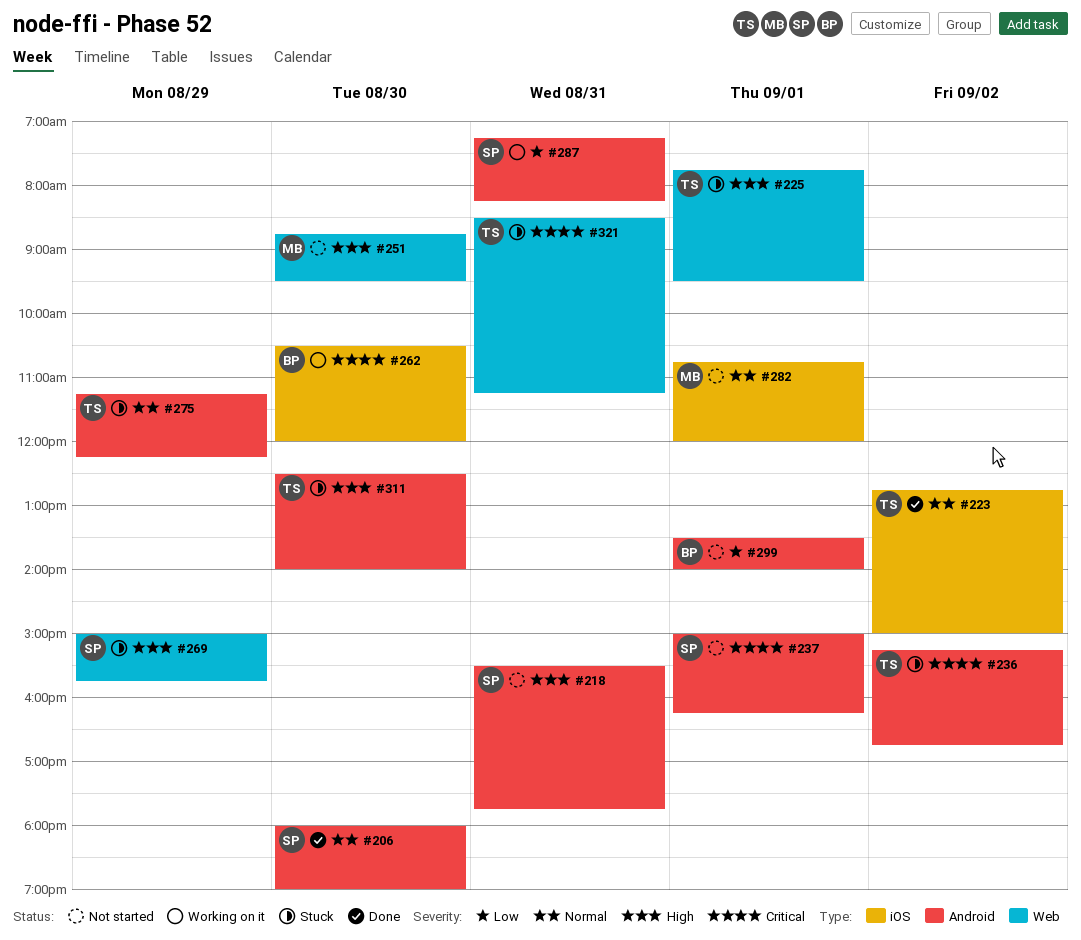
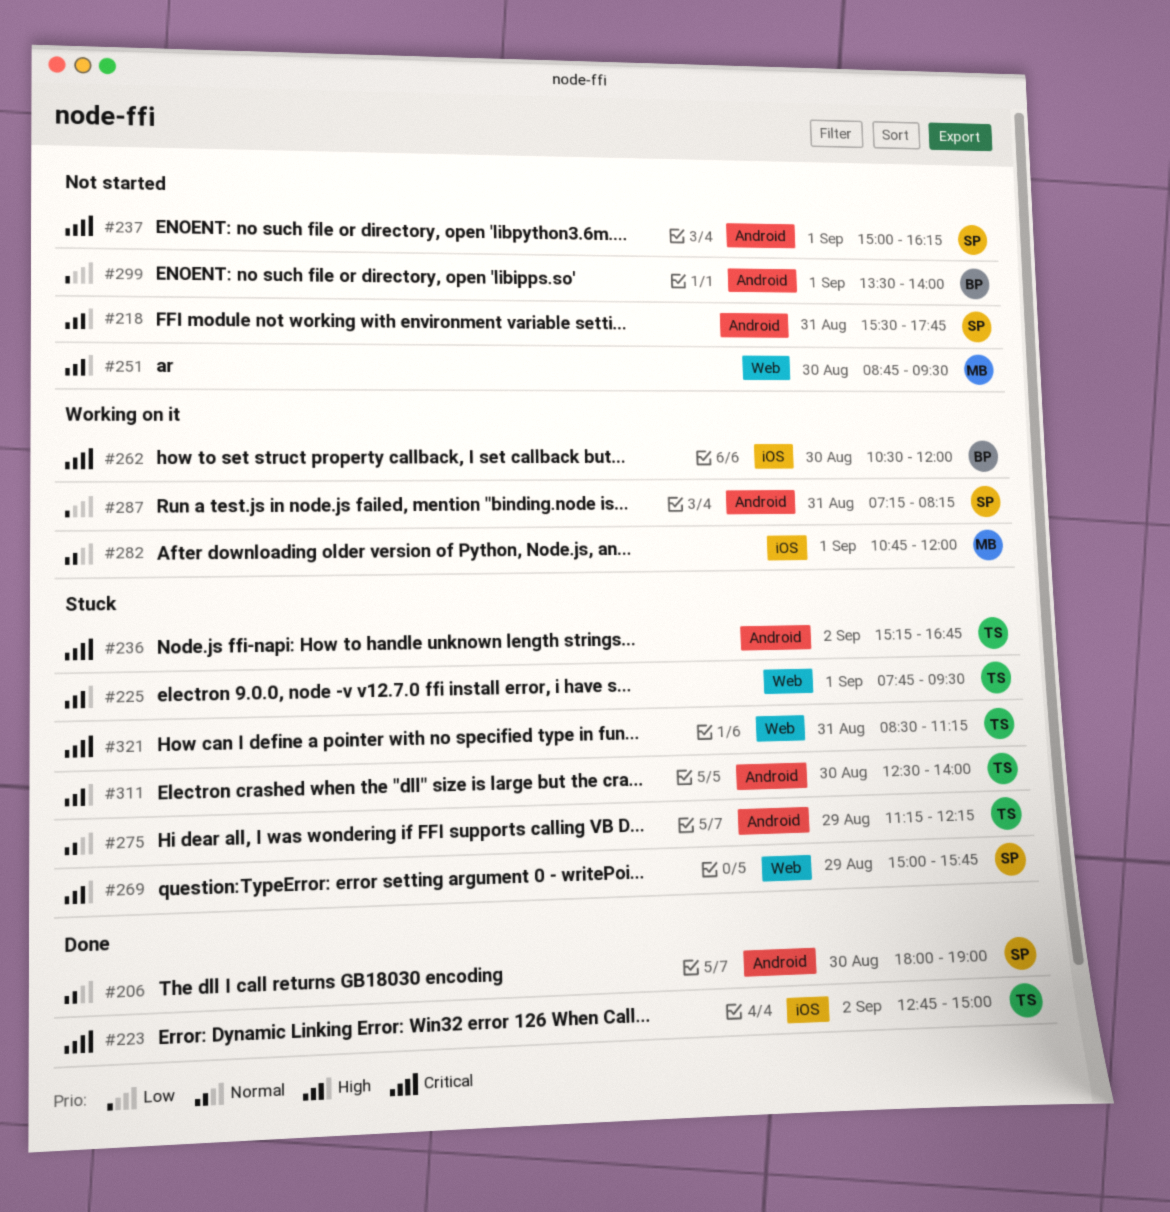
#223, priority: Normal -> Critical
#282, status: Not started -> Working on it

